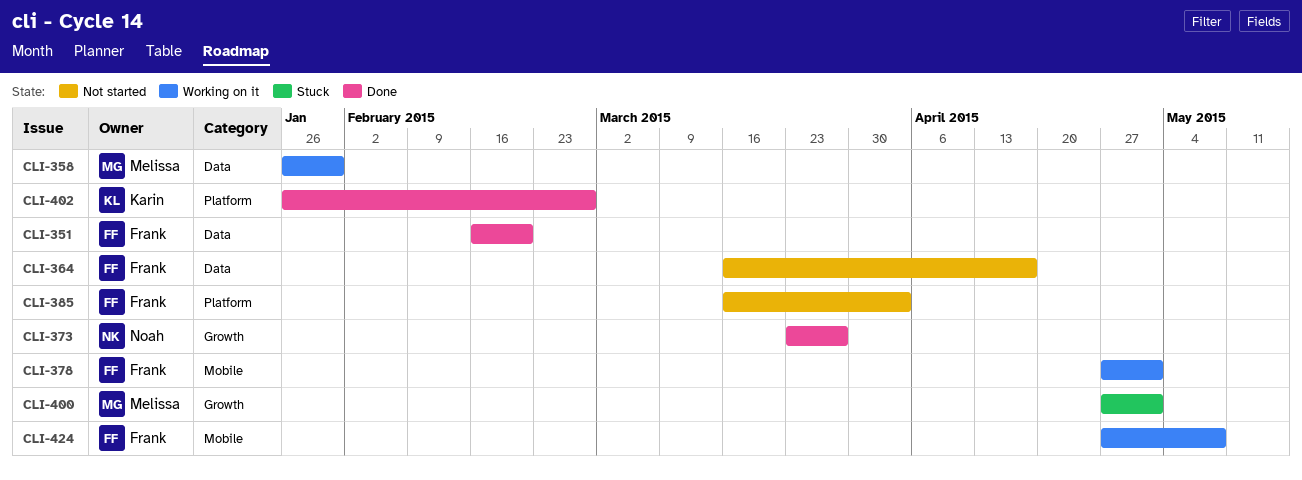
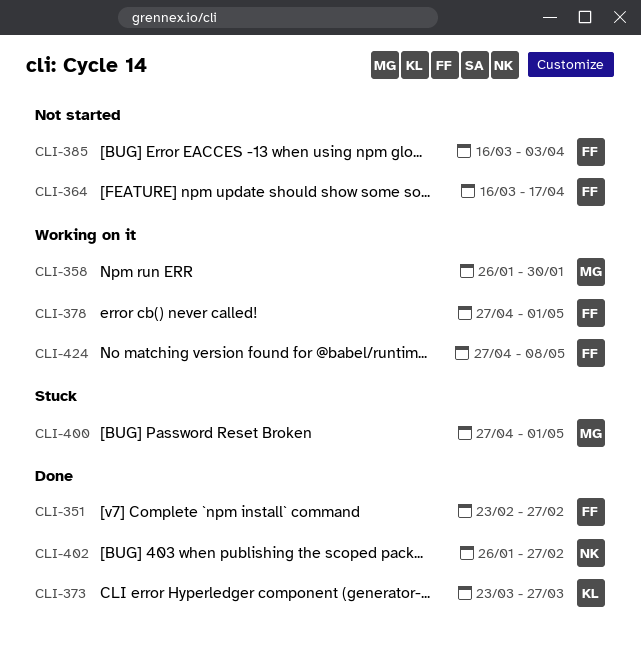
CLI-351, start: Feb 16 -> Feb 23
CLI-351, due: Feb 20 -> Feb 27
CLI-373, owner: Noah -> Karin
CLI-402, owner: Karin -> Noah

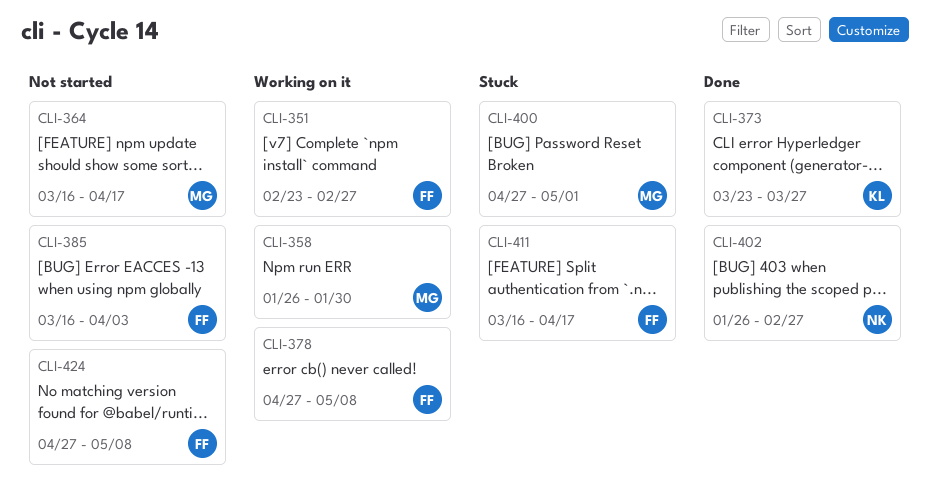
CLI-351, status: Done -> Working on it
CLI-364, owner: FF -> MG
CLI-378, due: May 1 -> May 8
CLI-411: none -> present
CLI-424, status: Working on it -> Not started

